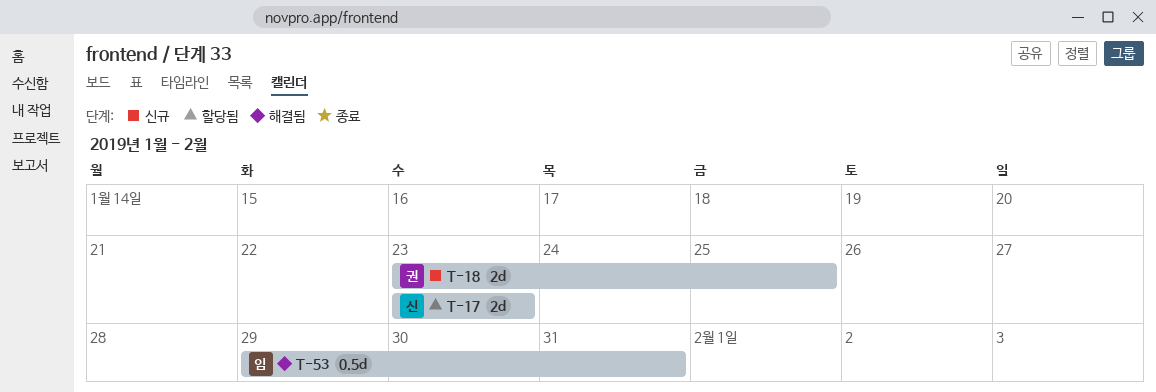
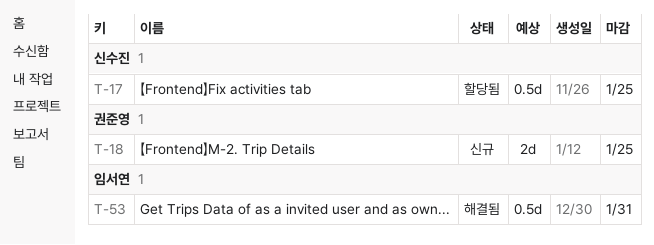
T-17, estimate: 2d -> 0.5d
T-17, due: Jan 23 -> Jan 25

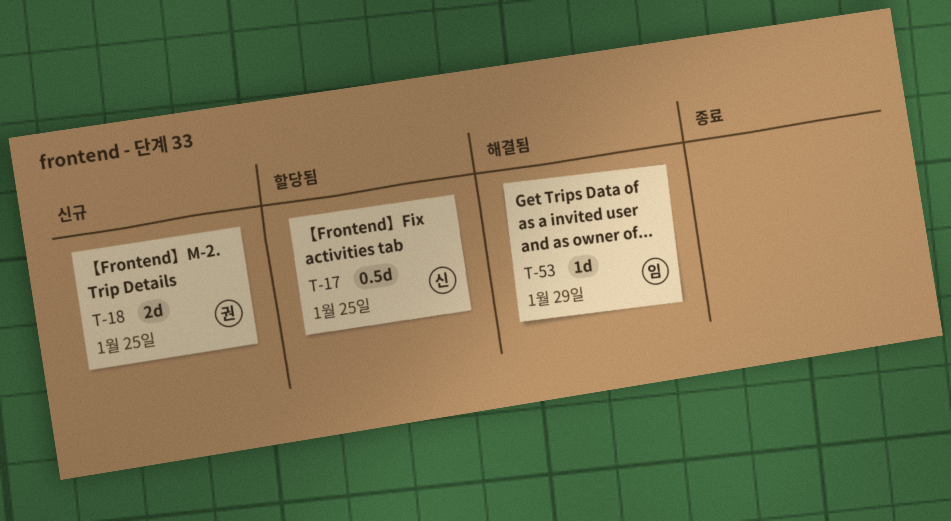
T-53, estimate: 0.5d -> 1d
T-53, due: Jan 31 -> Jan 29

